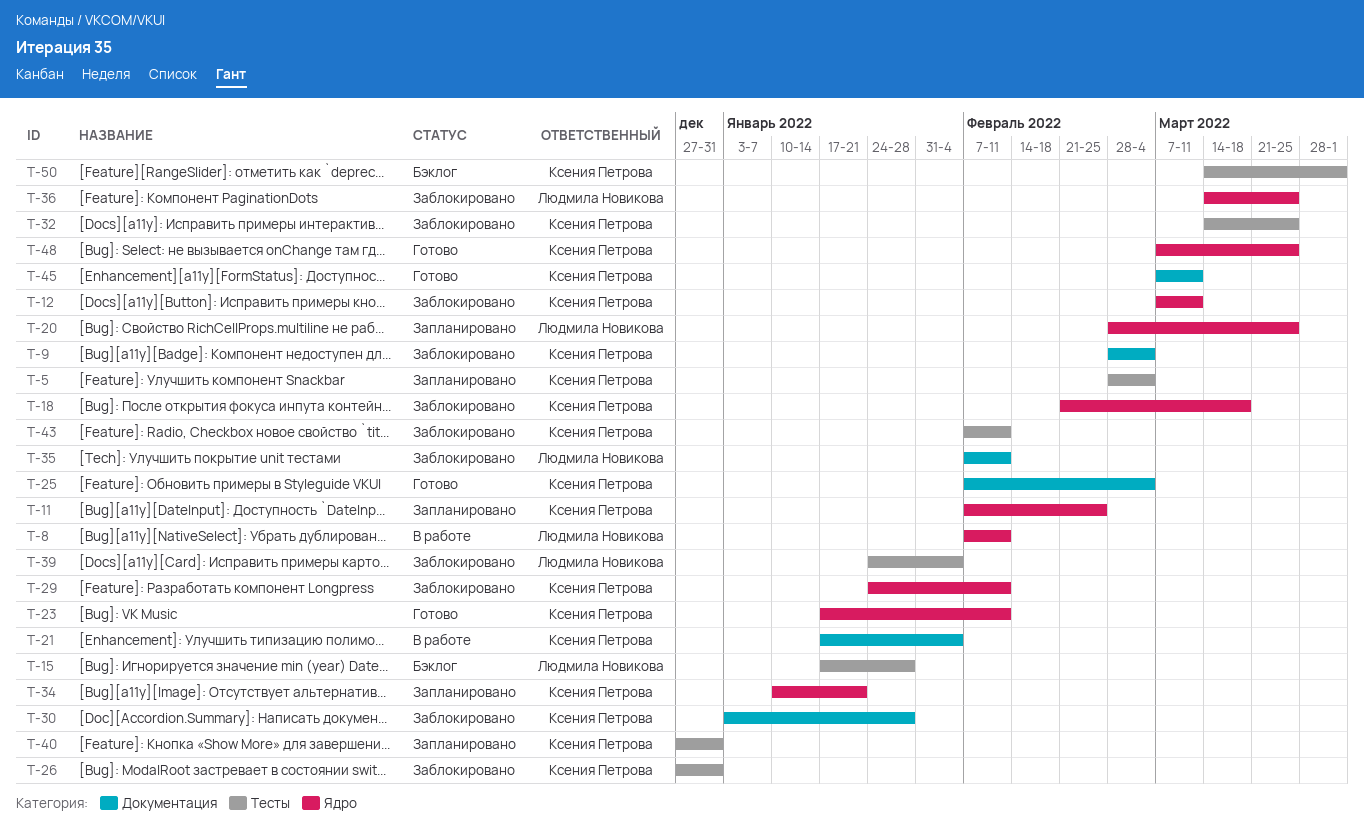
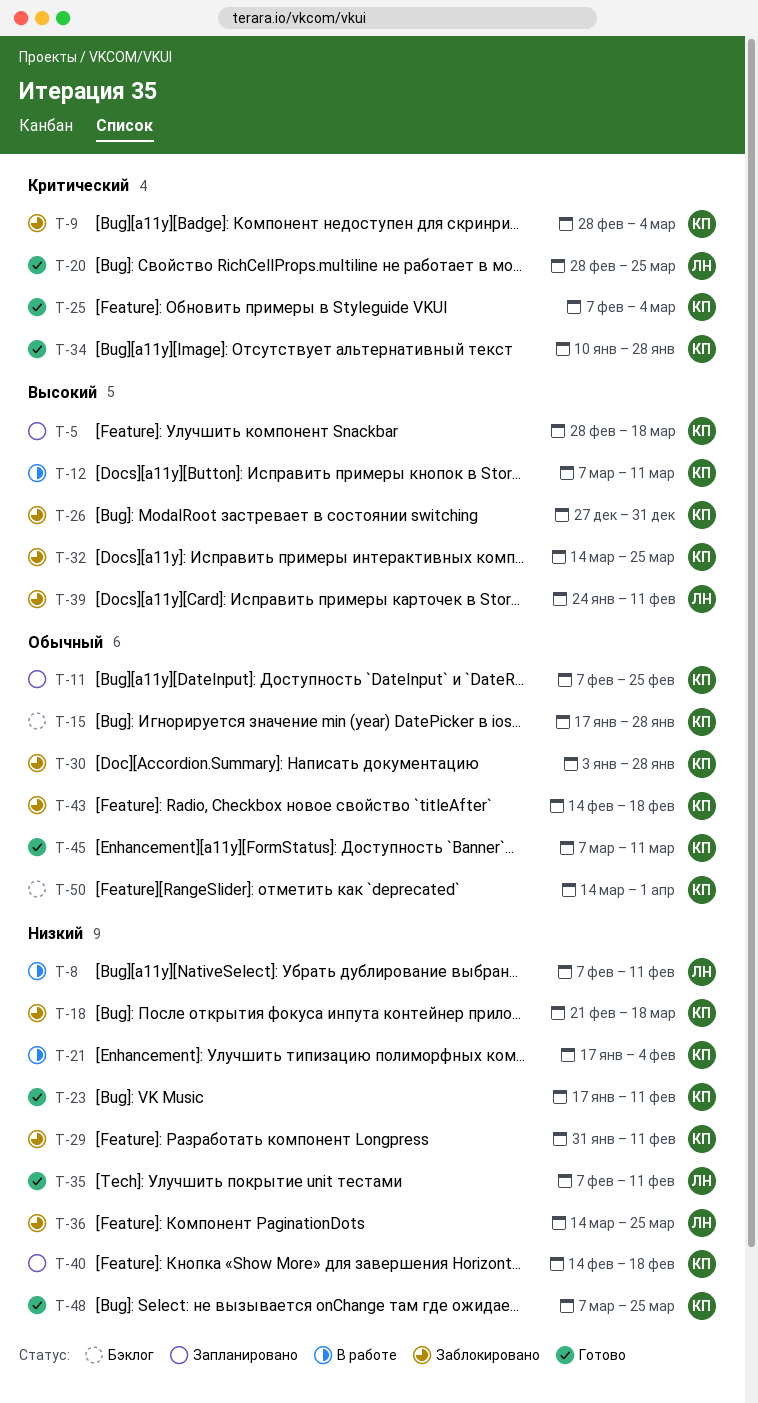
T-5, due: Mar 4 -> Mar 18
T-12, status: Заблокировано -> В работе
T-15, owner: Людмила Новикова -> Ксения Петрова
T-20, status: Запланировано -> Готово
T-29, start: Jan 24 -> Jan 31
T-34, status: Запланировано -> Готово
T-34, due: Jan 21 -> Jan 28
T-35, status: Заблокировано -> Готово
T-39, due: Feb 4 -> Feb 11
T-40, start: Dec 27 -> Feb 14
T-40, due: Dec 31 -> Feb 18
T-43, start: Feb 7 -> Feb 14
T-43, due: Feb 11 -> Feb 18

